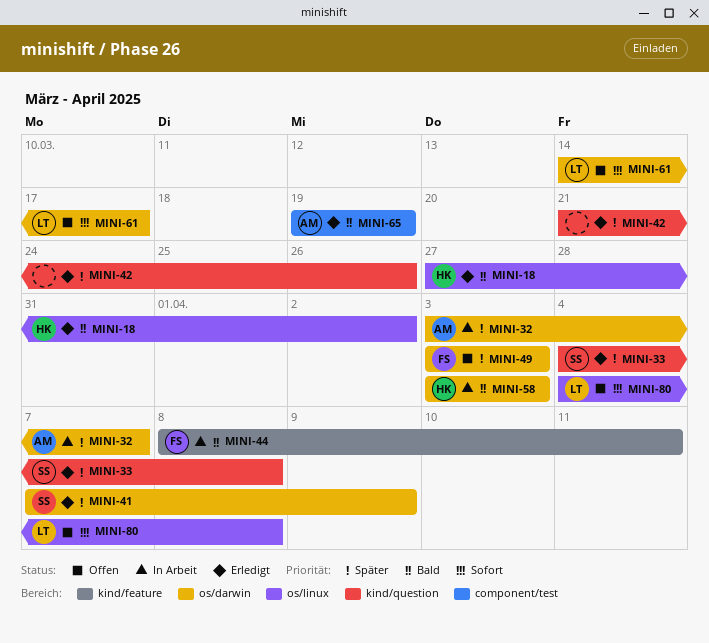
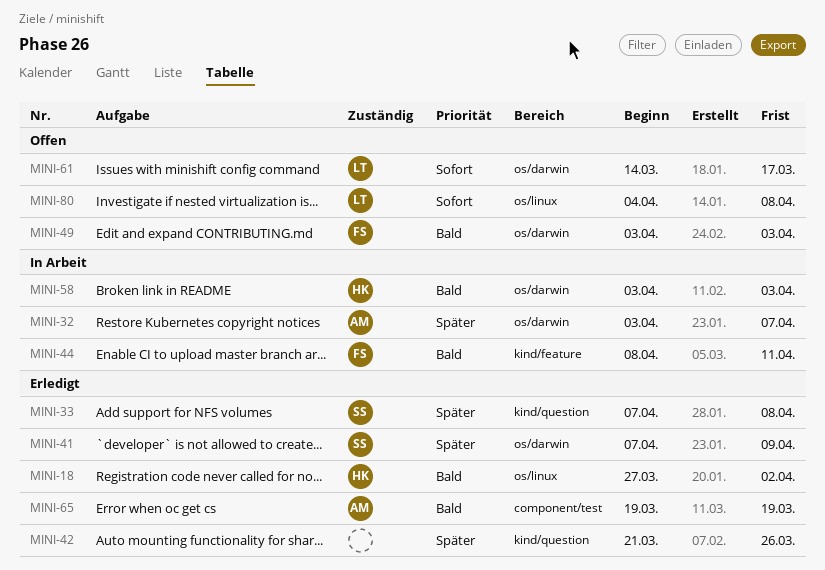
MINI-33, start: Apr 4 -> Apr 7
MINI-49, priority: Später -> Bald

